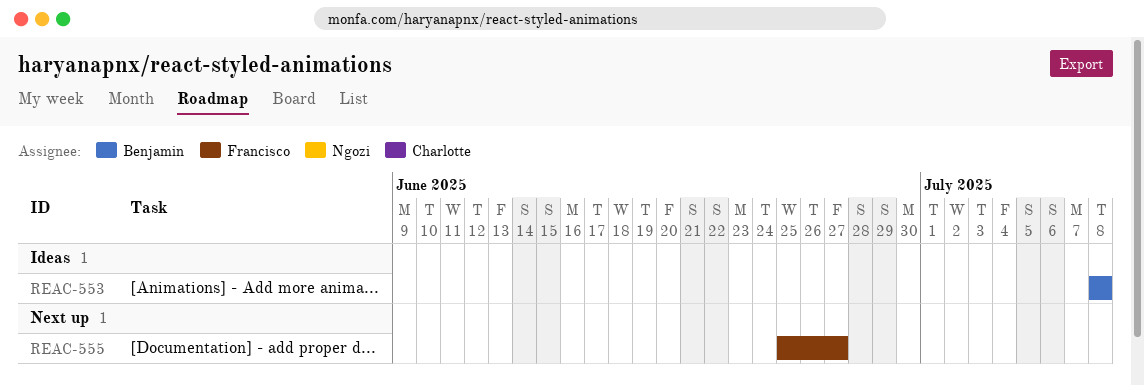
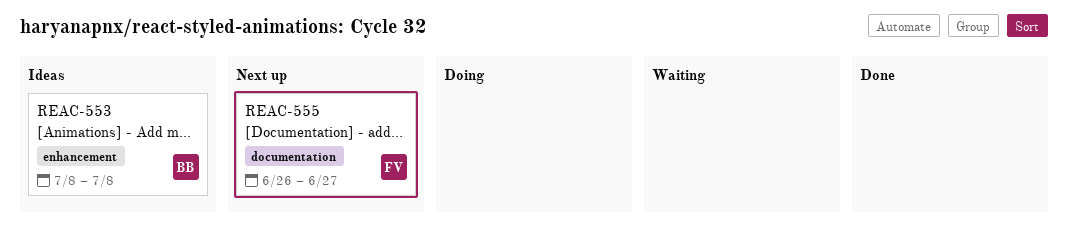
REAC-555, start: Jun 25 -> Jun 26

